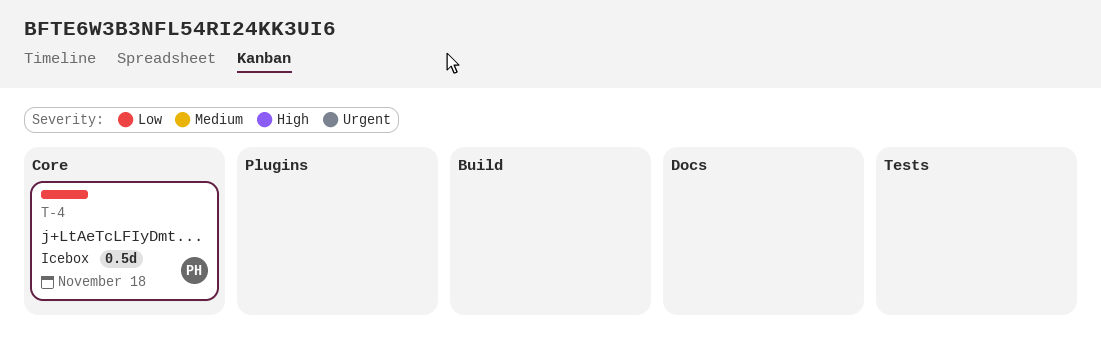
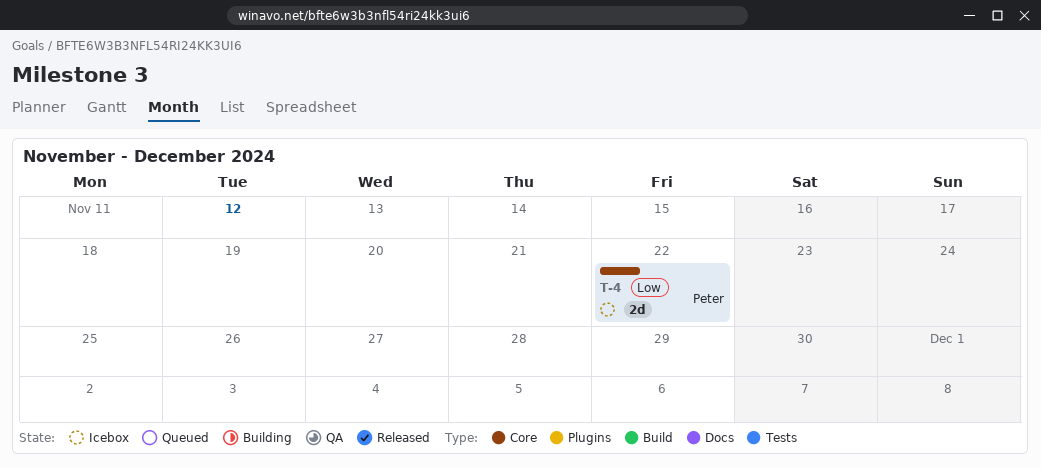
T-4, estimate: 0.5d -> 2d
T-4, due: Nov 18 -> Nov 22

